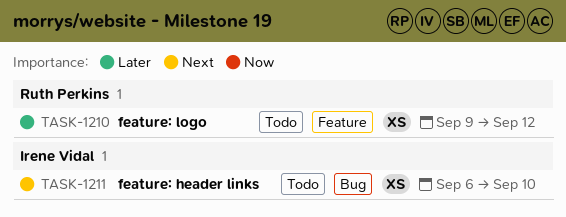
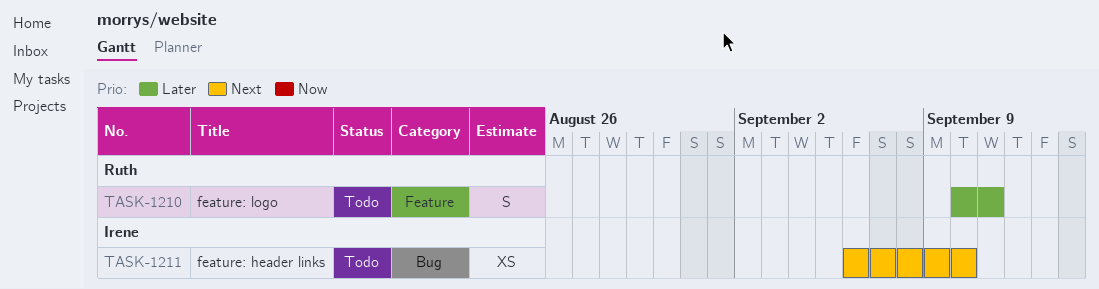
TASK-1210, estimate: XS -> S
TASK-1210, start: Sep 9 -> Sep 10
TASK-1210, due: Sep 12 -> Sep 11

